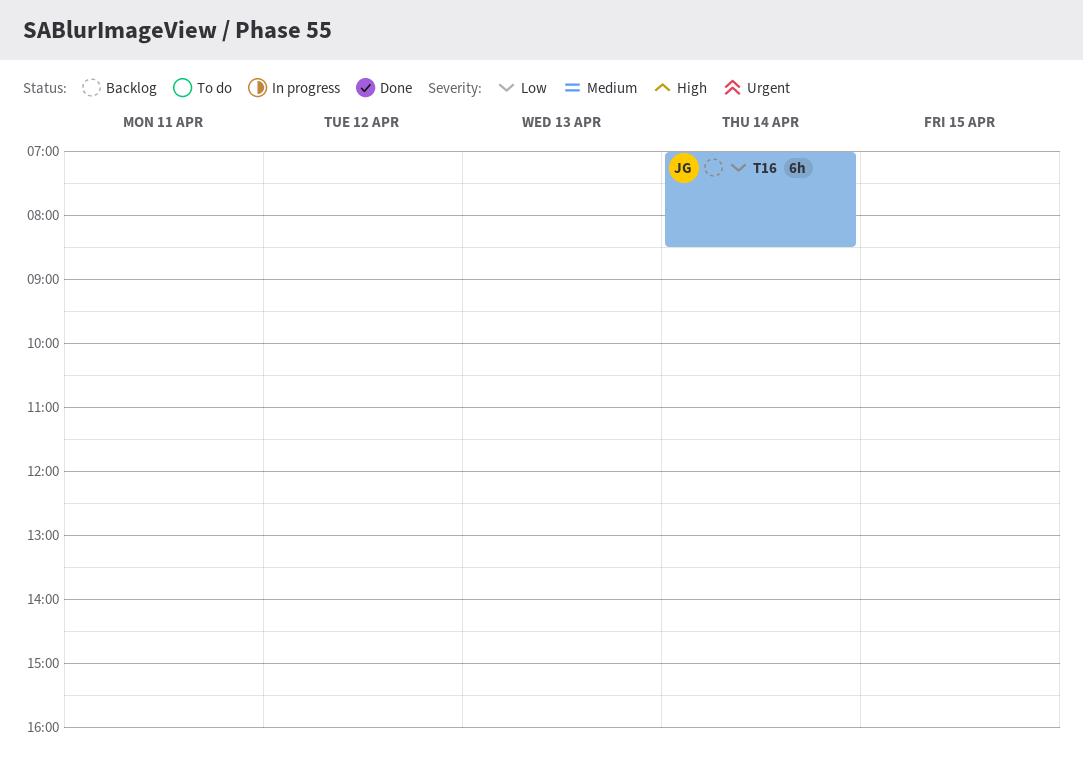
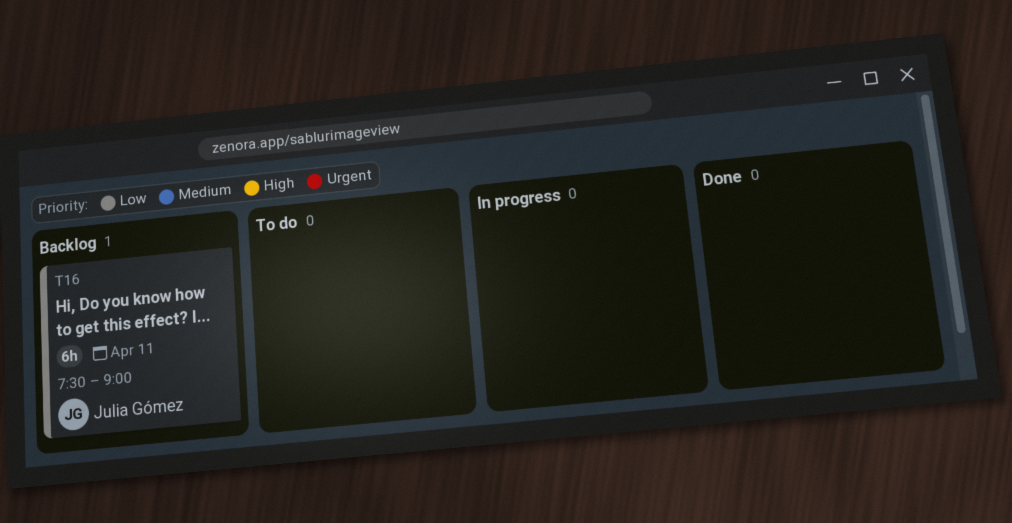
T16, day: Apr 14 -> Apr 11
T16, begins: 07:00 -> 07:30
T16, ends: 08:30 -> 09:00

